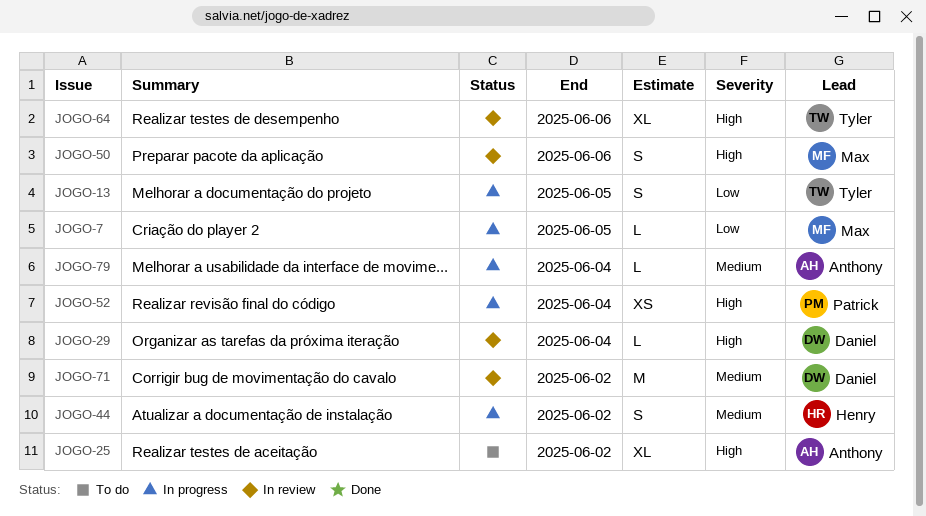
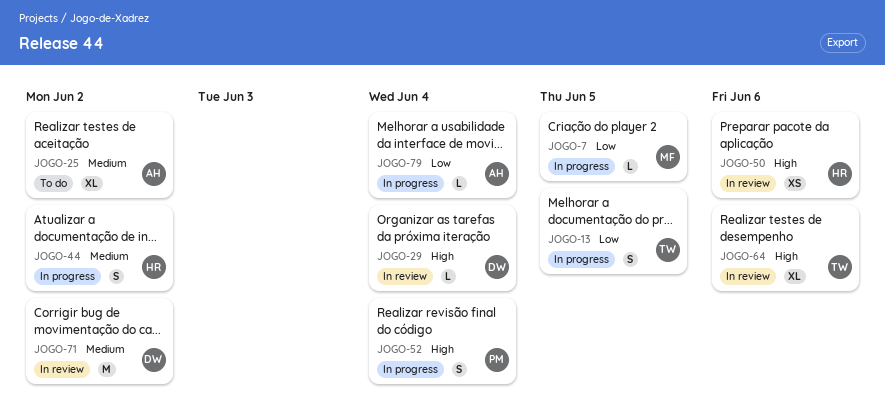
JOGO-25, priority: High -> Medium
JOGO-50, owner: Max -> Henry
JOGO-50, estimate: S -> XS
JOGO-52, estimate: XS -> S
JOGO-79, priority: Medium -> Low

